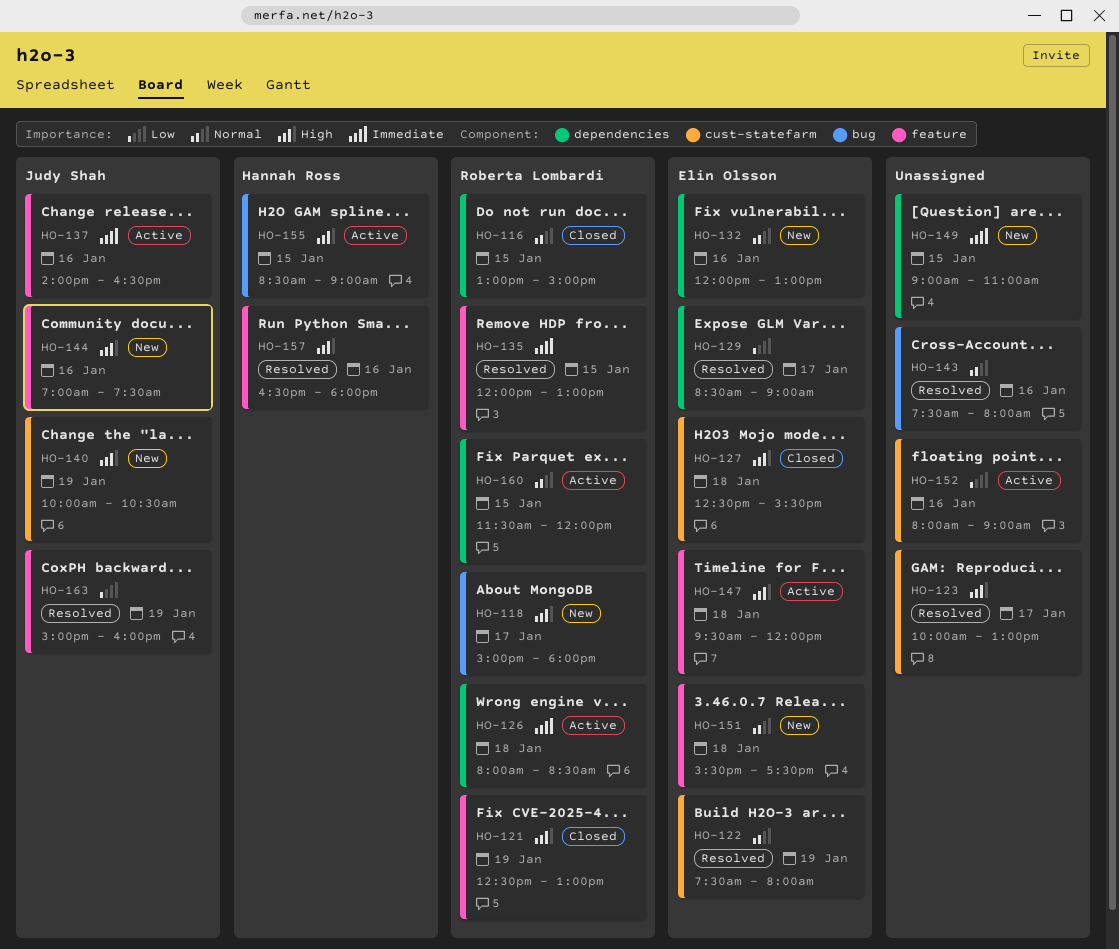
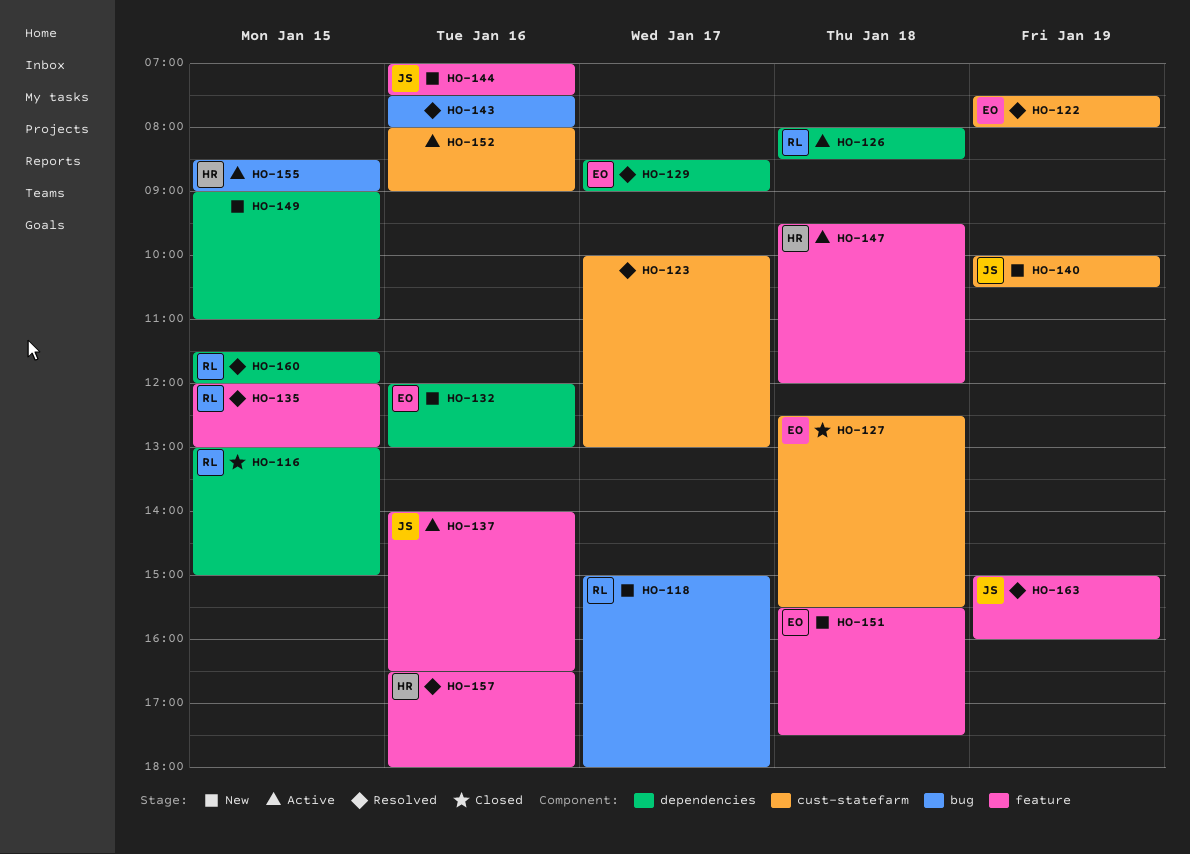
HO-121: present -> none
HO-147, owner: Elin Olsson -> Hannah Ross
HO-160, status: Active -> Resolved

